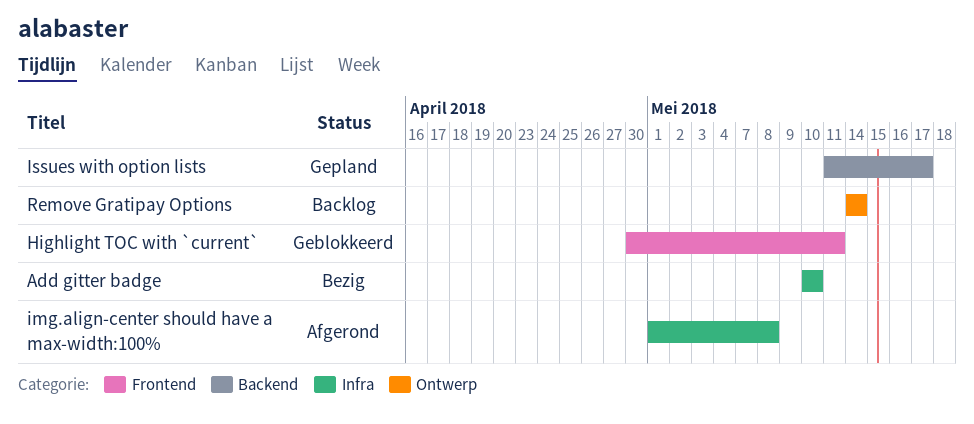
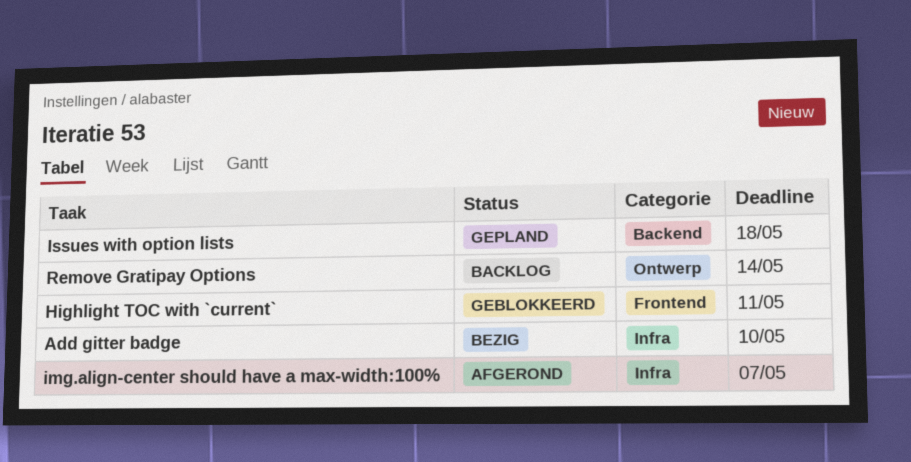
img.align-center should have a max-width:100%, due: May 8 -> May 7
Issues with option lists, due: May 17 -> May 18

